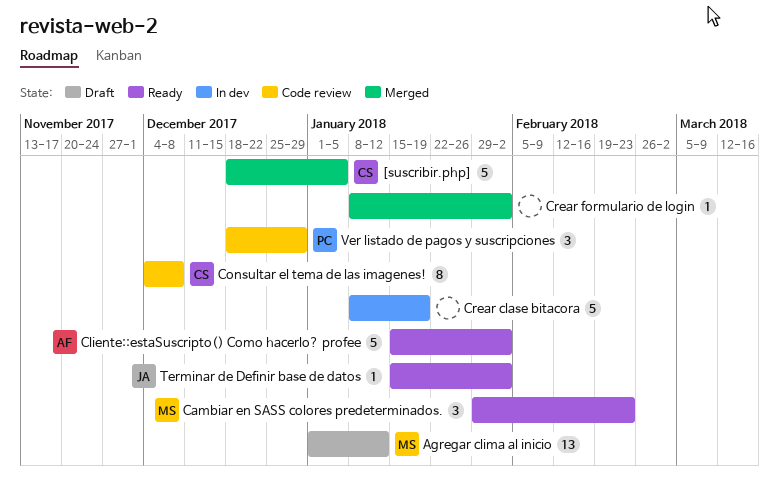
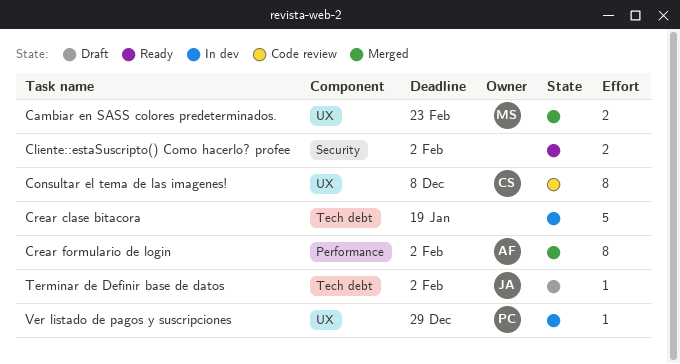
[suscribir.php]: present -> none
Agregar clima al inicio: present -> none
Cambiar en SASS colores predeterminados., status: Ready -> Merged
Cambiar en SASS colores predeterminados., estimate: 3 -> 2
Cliente::estaSuscripto() Como hacerlo? profee, owner: AF -> none
Cliente::estaSuscripto() Como hacerlo? profee, estimate: 5 -> 2
Crear formulario de login, owner: none -> AF
Crear formulario de login, estimate: 1 -> 8
Terminar de Definir base de datos, status: Ready -> Draft
Ver listado de pagos y suscripciones, status: Code review -> In dev
Ver listado de pagos y suscripciones, estimate: 3 -> 1

